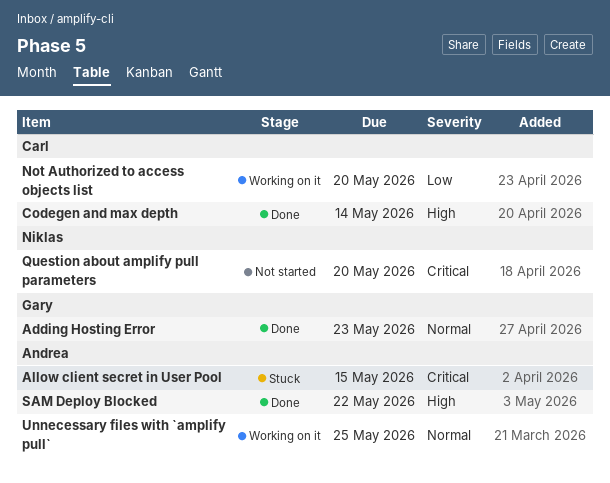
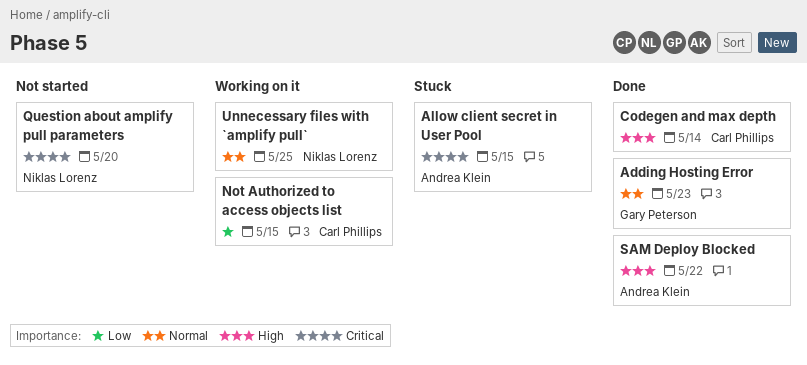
Not Authorized to access objects list, due: May 20 -> May 15
Unnecessary files with `amplify pull`, owner: Andrea Klein -> Niklas Lorenz

